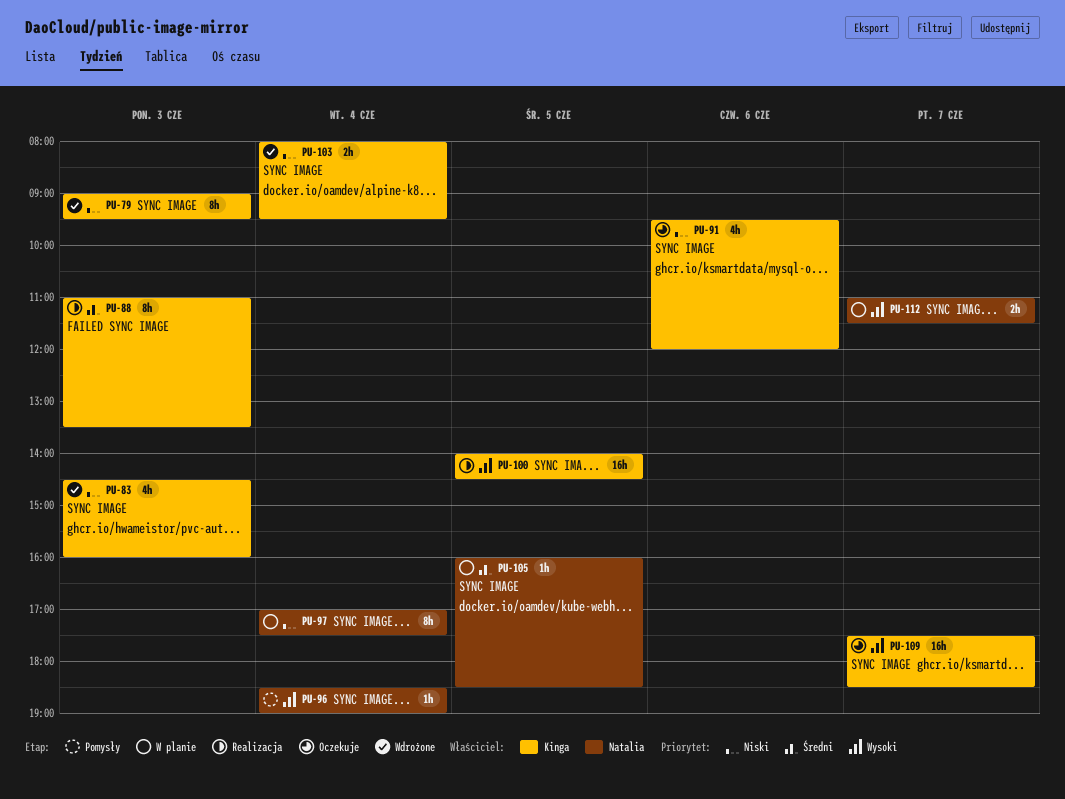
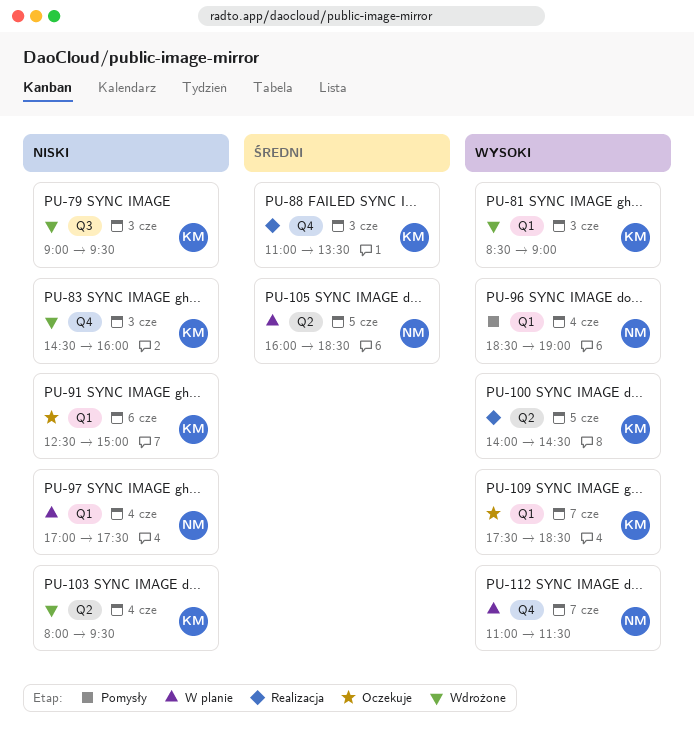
PU-81: none -> present
PU-91, begins: 09:30 -> 12:30
PU-91, ends: 12:00 -> 15:00

